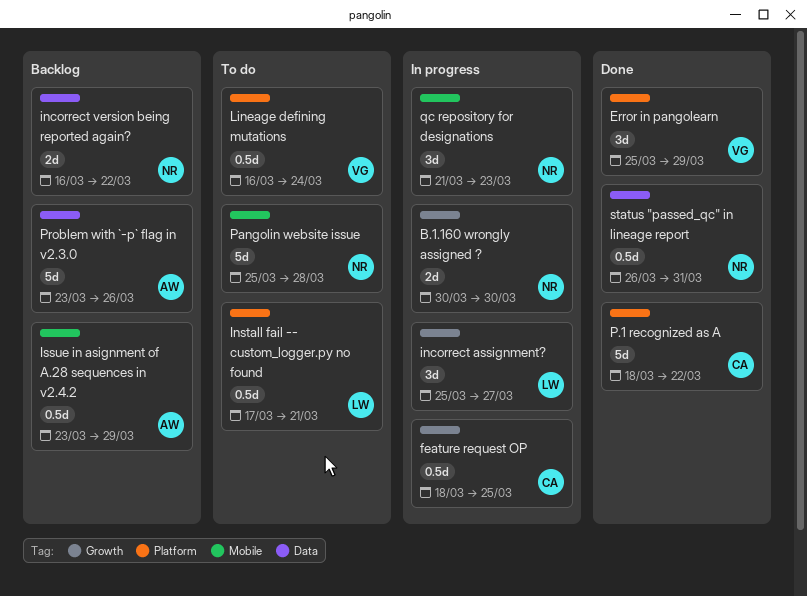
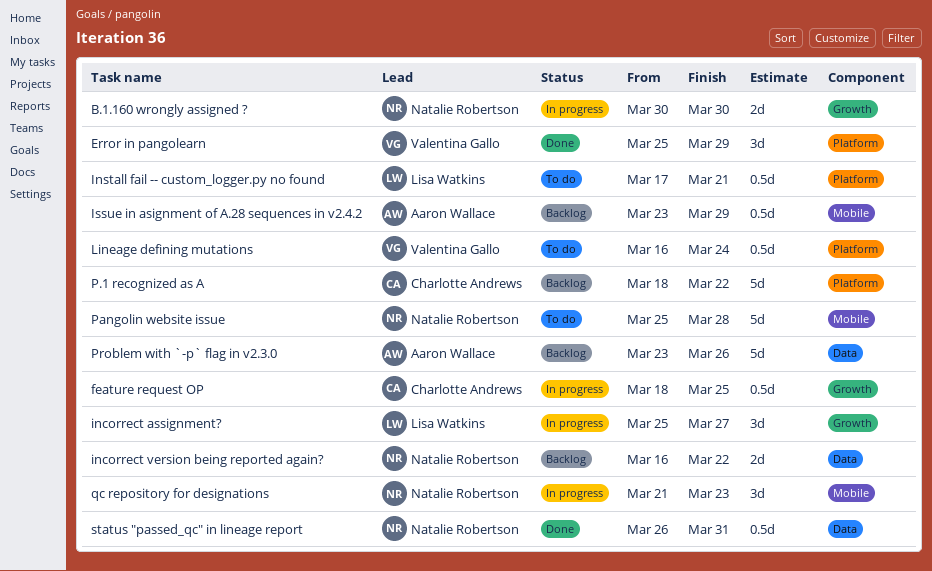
P.1 recognized as A, status: Done -> Backlog

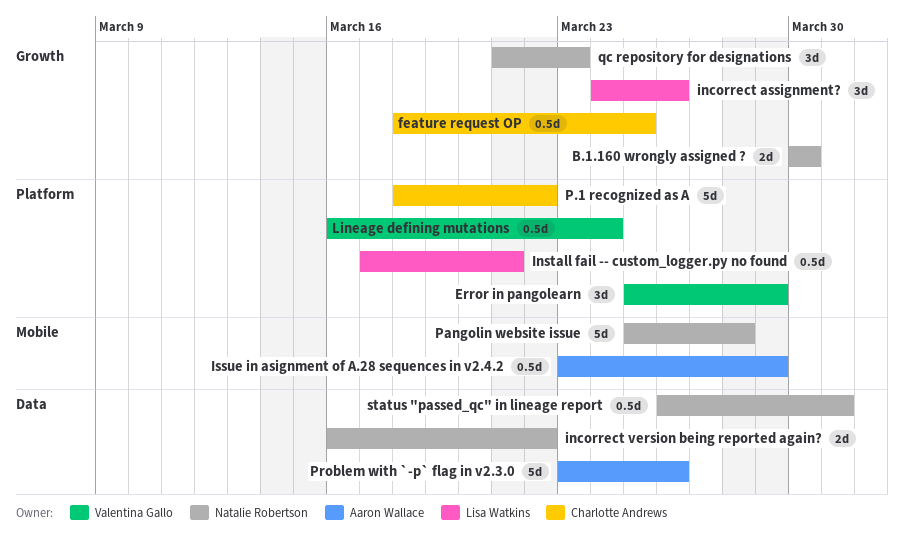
incorrect assignment?, start: Mar 25 -> Mar 24
incorrect assignment?, due: Mar 27 -> Mar 26
qc repository for designations, label: Mobile -> Growth

